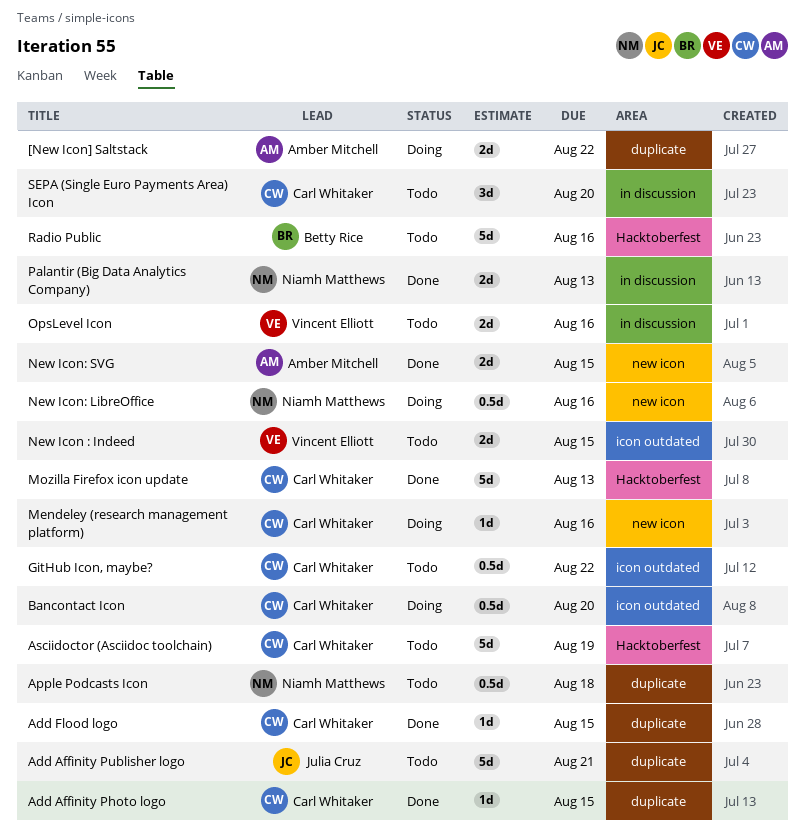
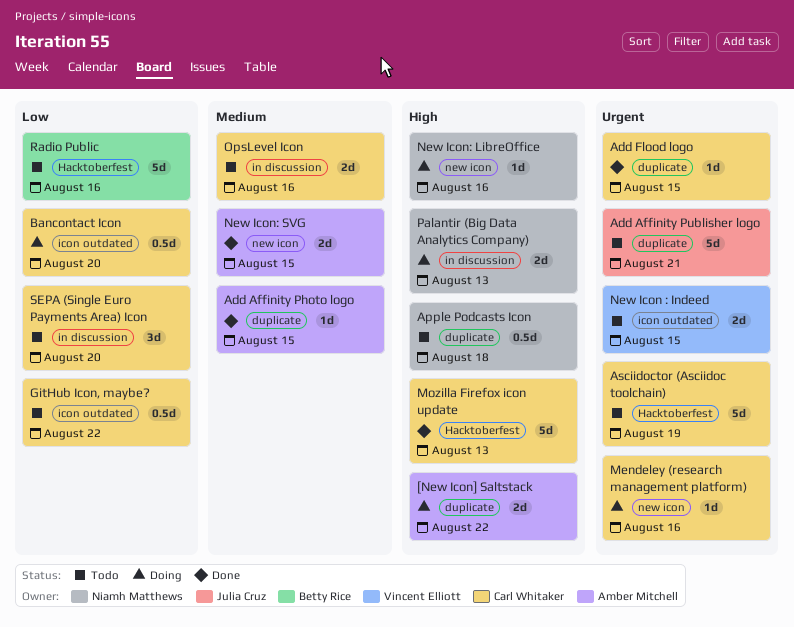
Add Affinity Photo logo, owner: Carl Whitaker -> Amber Mitchell
New Icon: LibreOffice, estimate: 0.5d -> 1d
OpsLevel Icon, owner: Vincent Elliott -> Carl Whitaker
Palantir (Big Data Analytics Company), status: Done -> Doing

